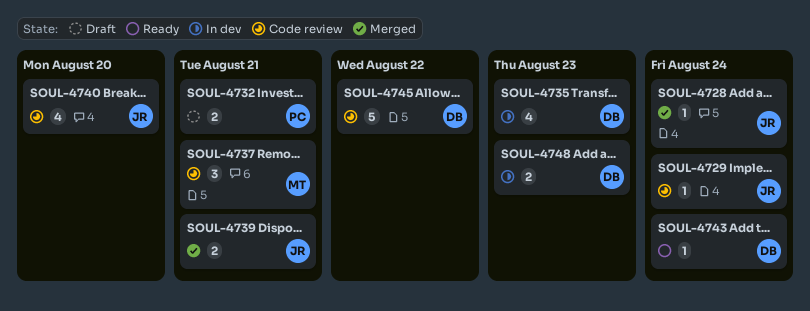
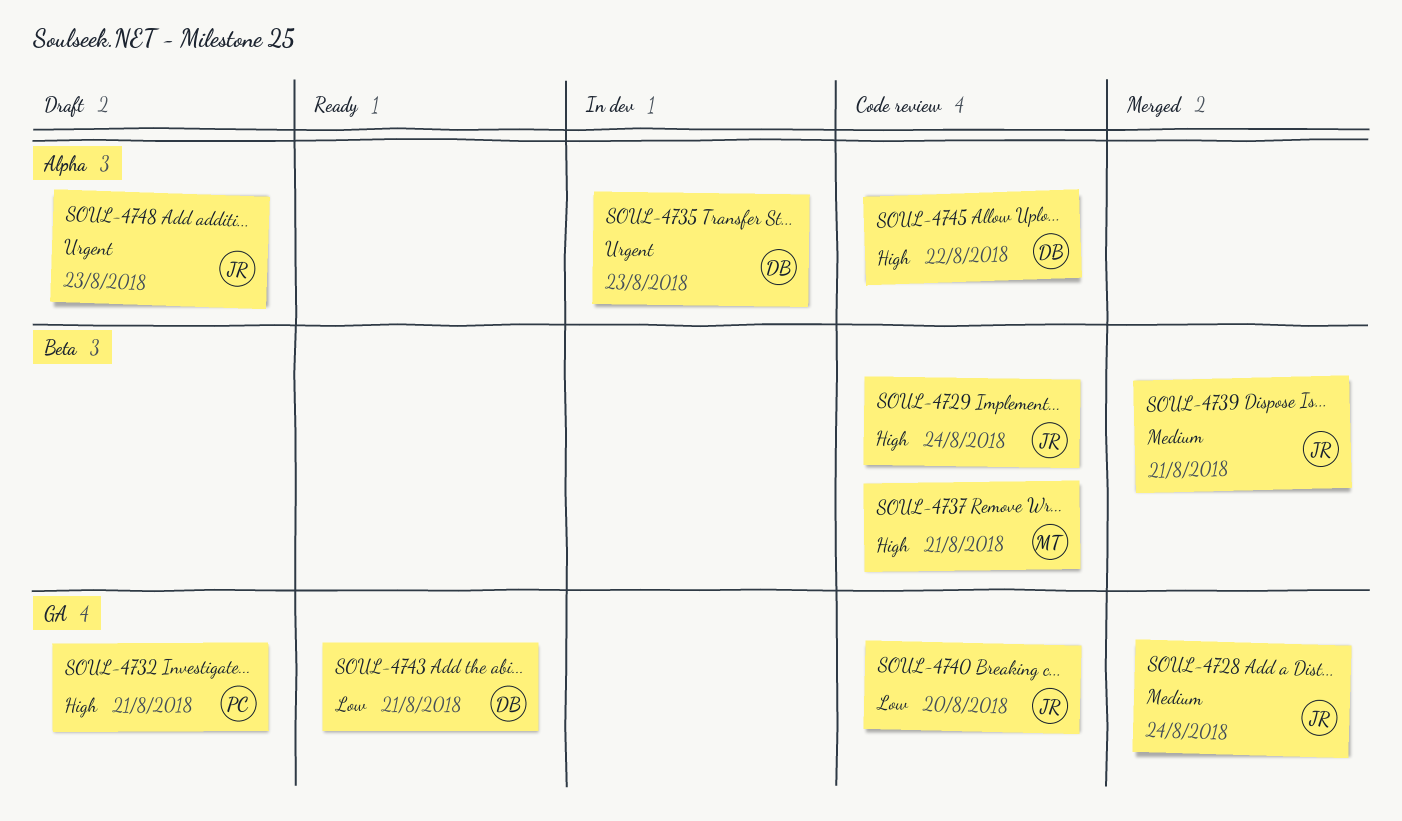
SOUL-4743, due: Aug 24 -> Aug 21
SOUL-4748, status: In dev -> Draft
SOUL-4748, owner: DB -> JR

